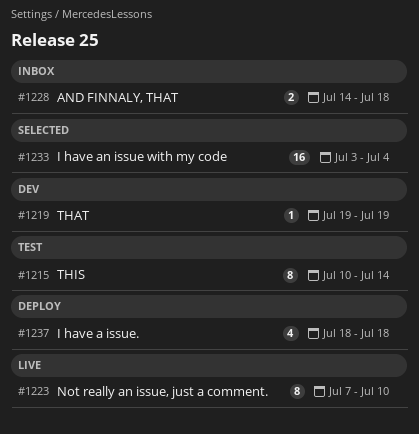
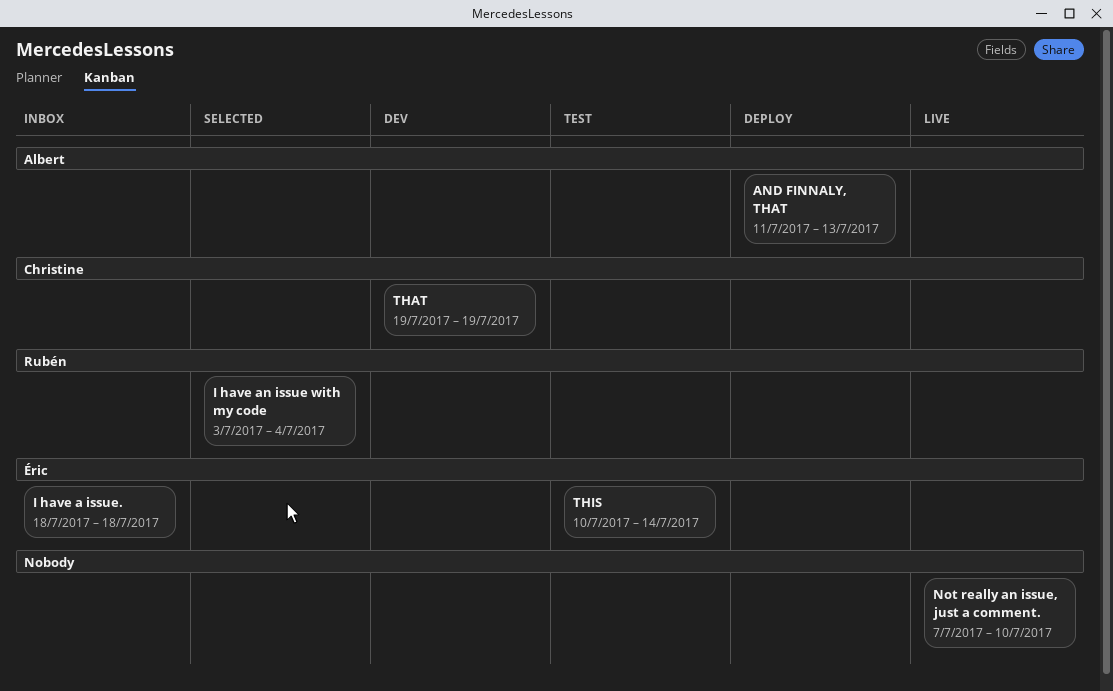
AND FINNALY, THAT, status: Inbox -> Deploy
AND FINNALY, THAT, start: Jul 14 -> Jul 11
AND FINNALY, THAT, due: Jul 18 -> Jul 13
I have a issue., status: Deploy -> Inbox

